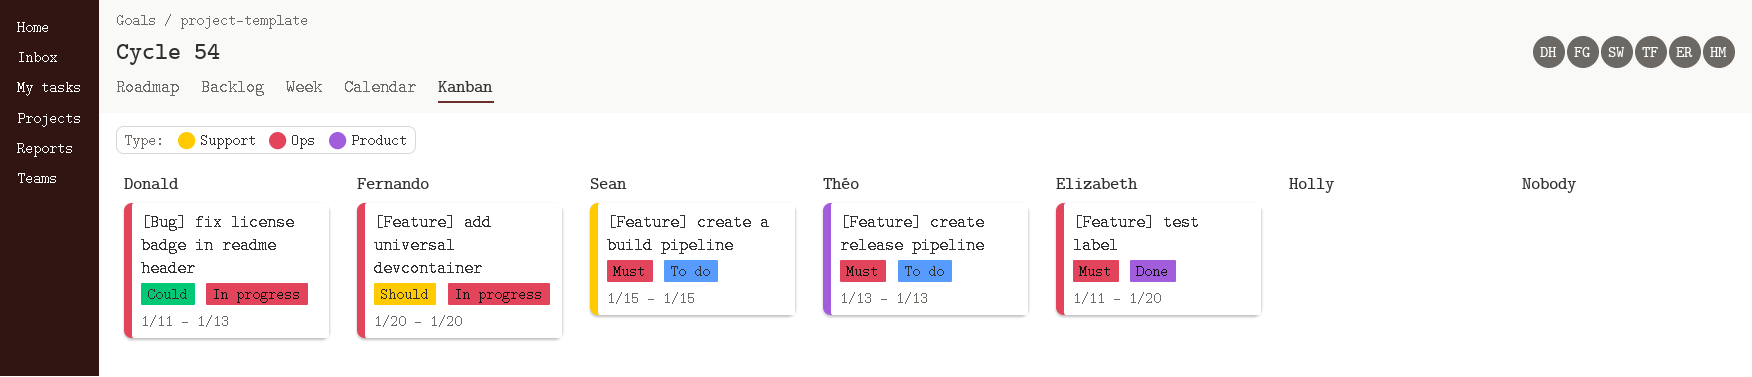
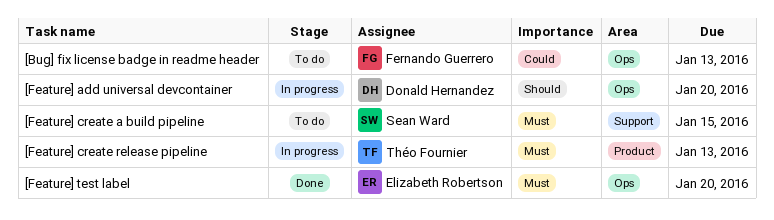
[Bug] fix license badge in readme header, status: In progress -> To do
[Bug] fix license badge in readme header, owner: Donald Hernandez -> Fernando Guerrero
[Feature] add universal devcontainer, owner: Fernando Guerrero -> Donald Hernandez
[Feature] create release pipeline, status: To do -> In progress

